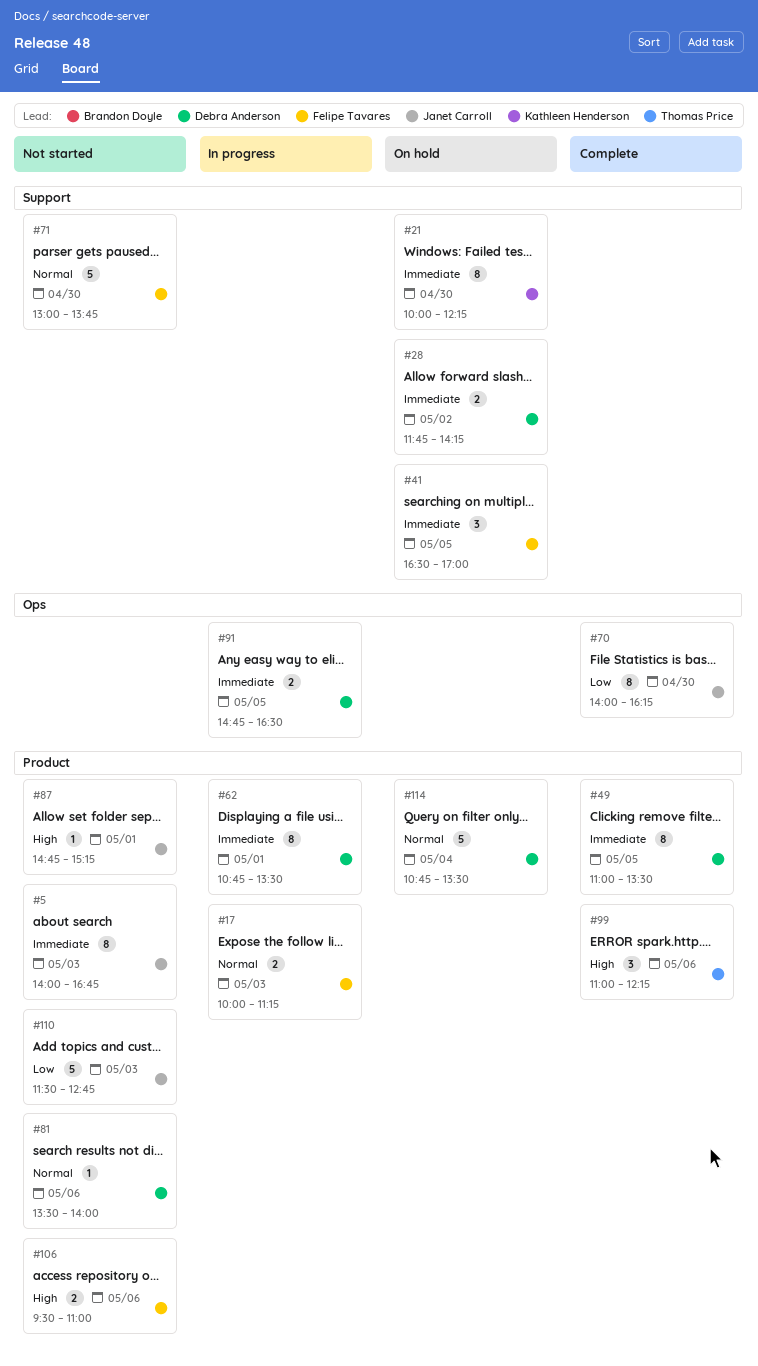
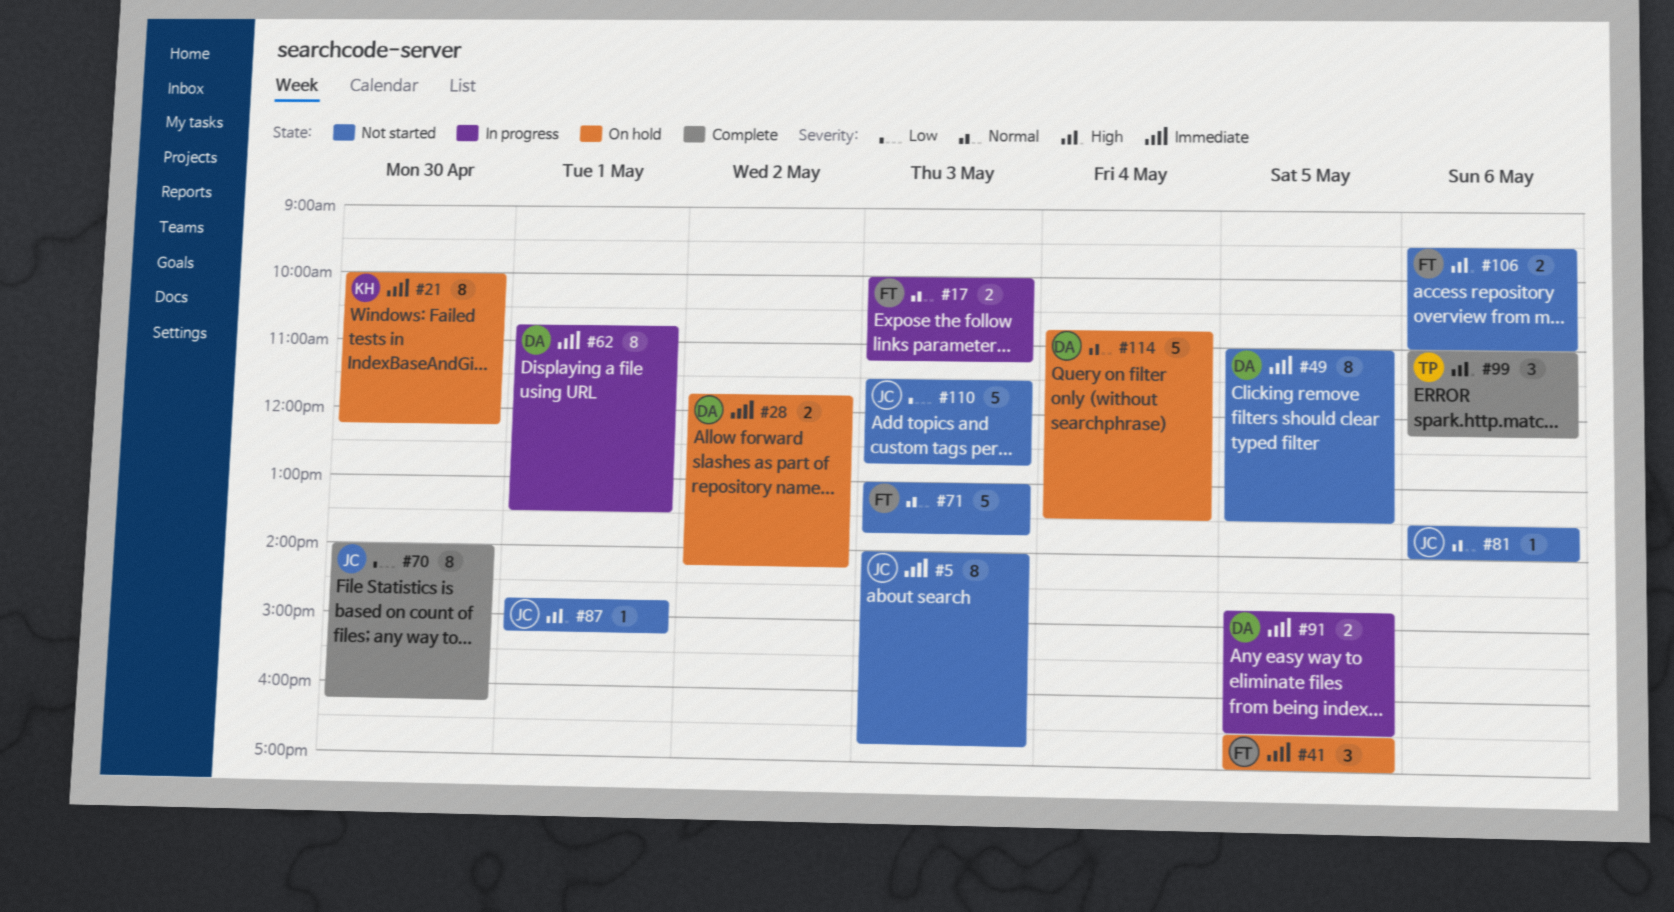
#49, status: Complete -> Not started
#71, day: Apr 30 -> May 3
#81, owner: Debra Anderson -> Janet Carroll

